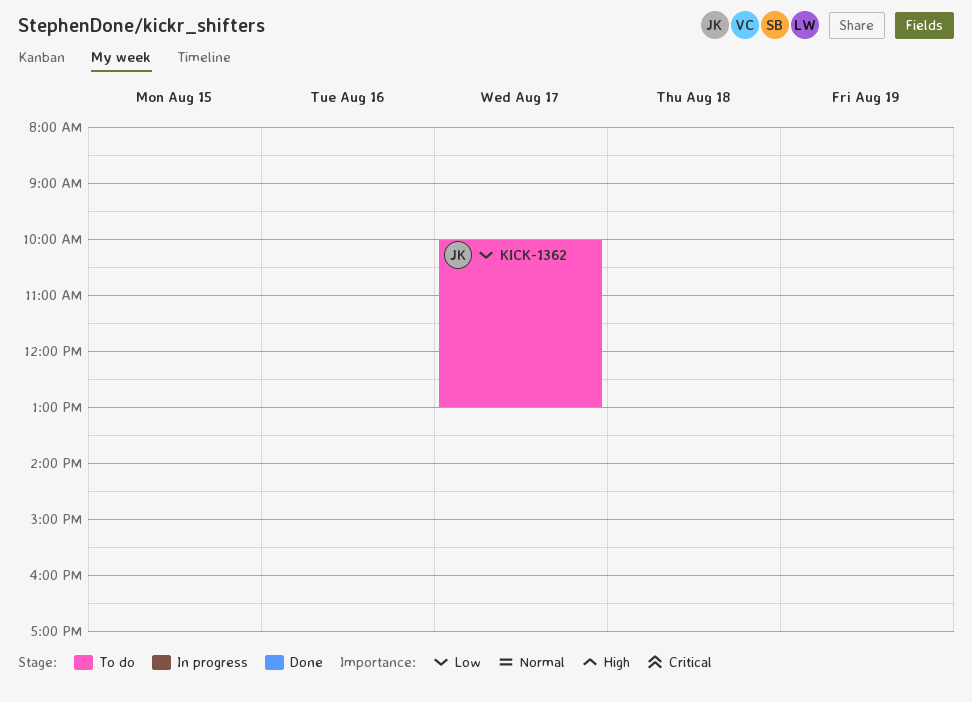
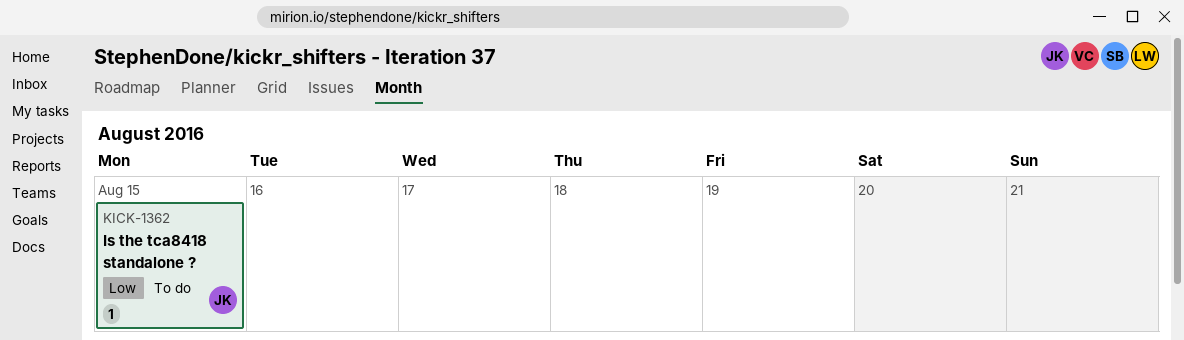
KICK-1362, day: Aug 17 -> Aug 15

